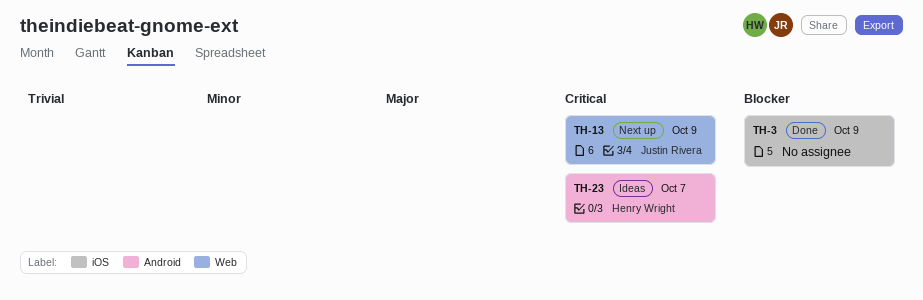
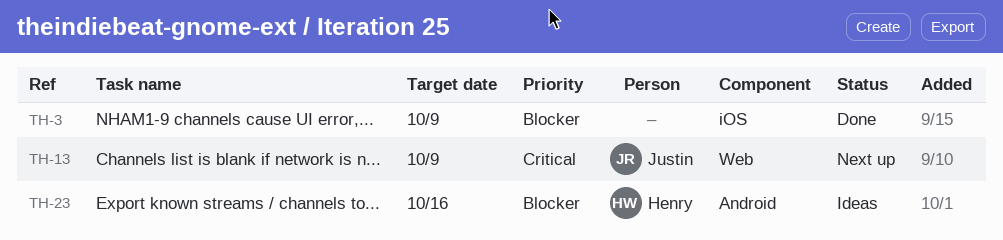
TH-23, priority: Critical -> Blocker
TH-23, due: Oct 7 -> Oct 16

